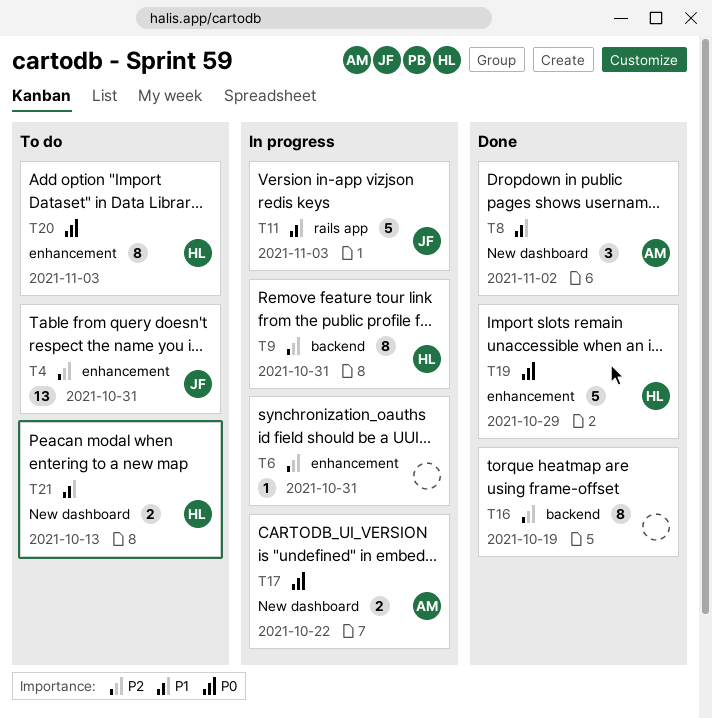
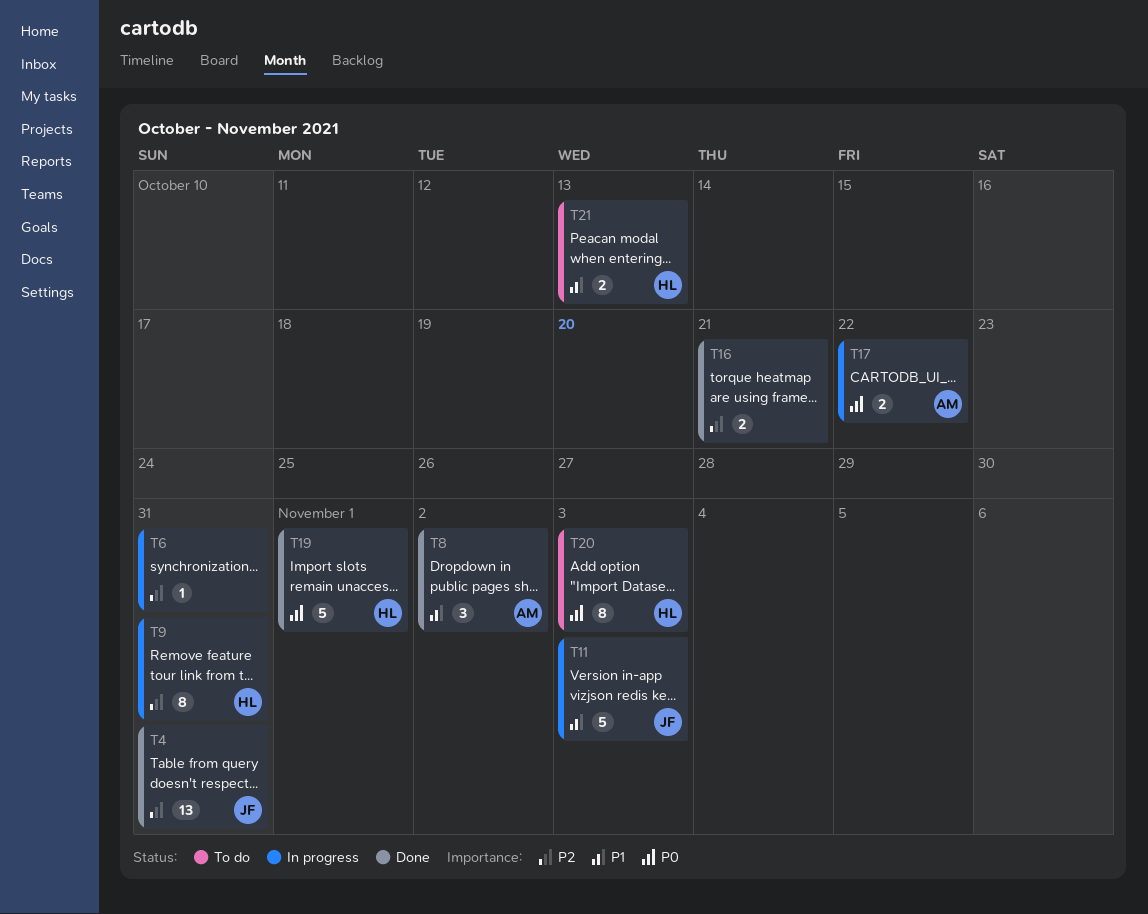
T4, status: To do -> Done
T16, estimate: 8 -> 2
T16, due: Oct 19 -> Oct 21
T19, due: Oct 29 -> Nov 1

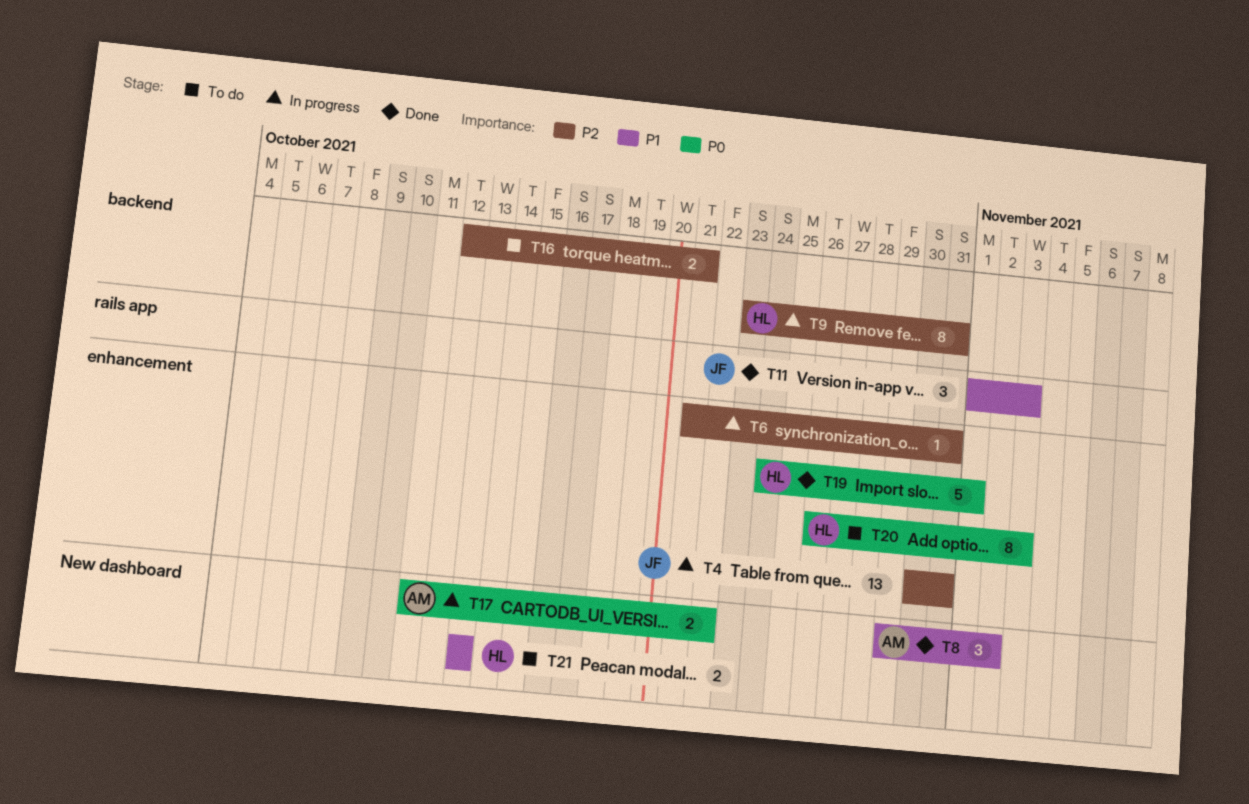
T4, status: Done -> In progress
T11, status: In progress -> Done
T11, estimate: 5 -> 3
T16, status: Done -> To do

